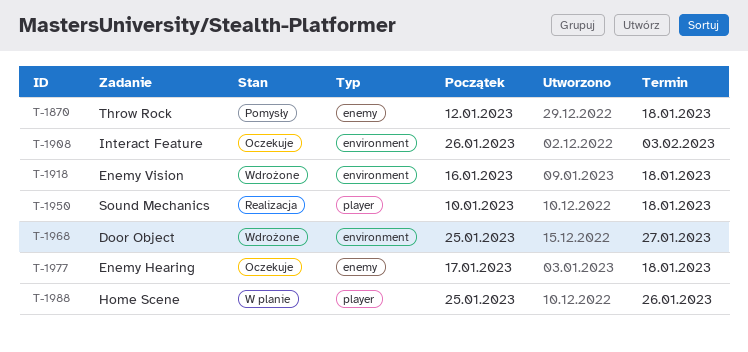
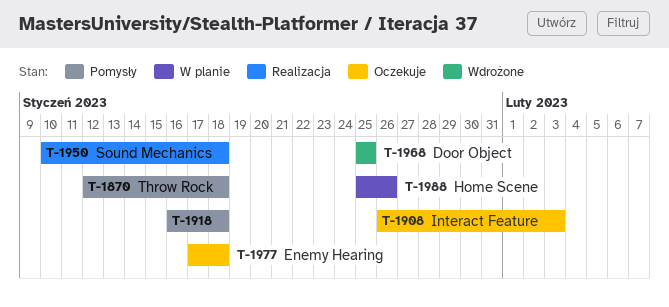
T-1918, status: Wdrożone -> Pomysły
T-1968, due: Jan 27 -> Jan 25

